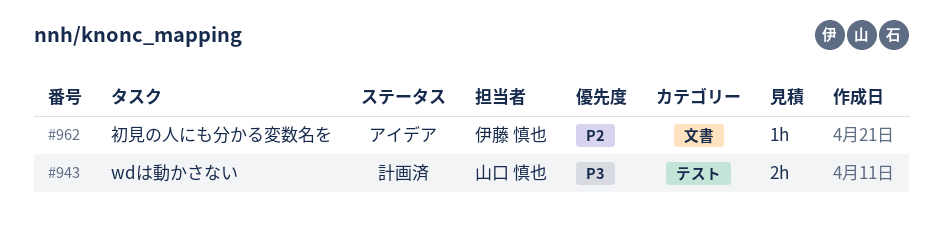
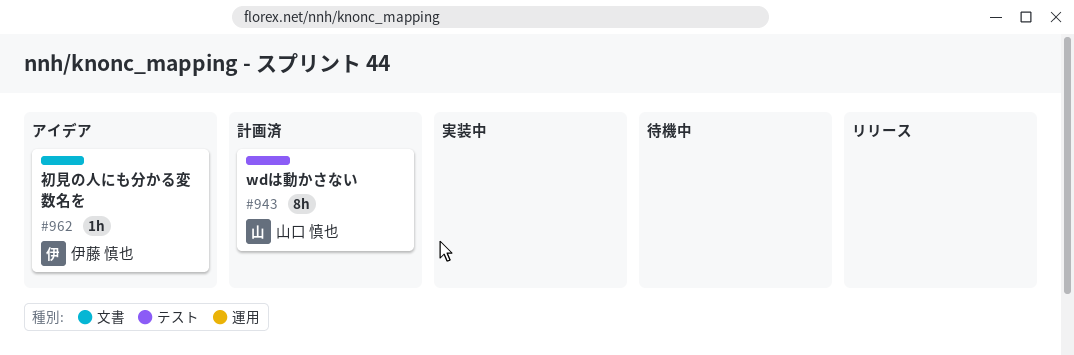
#943, estimate: 2h -> 8h

